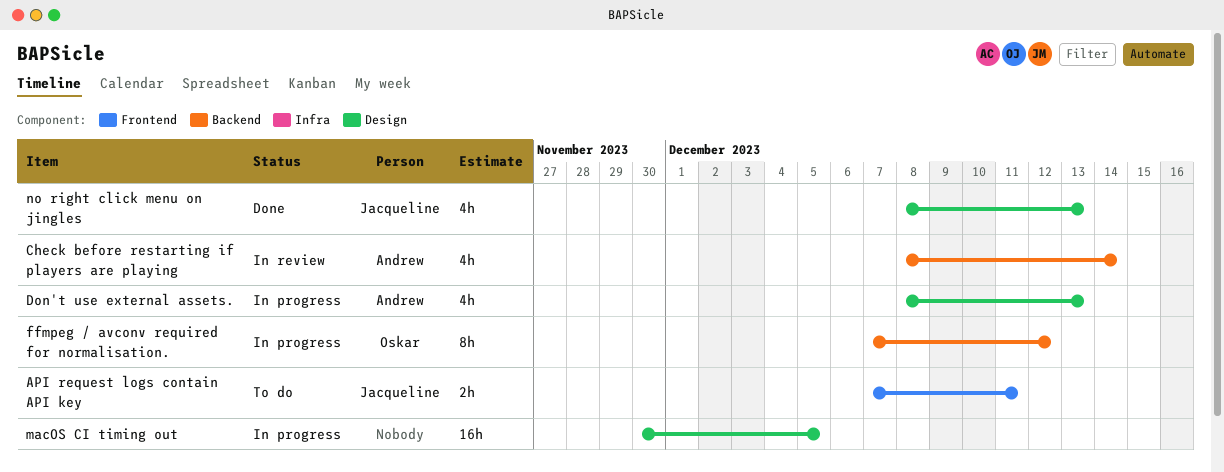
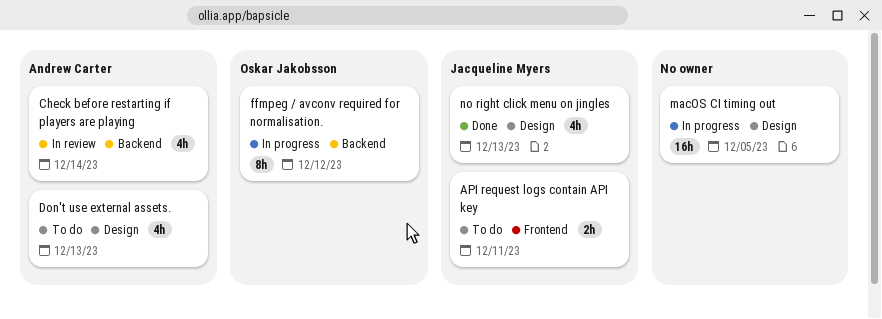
Don't use external assets., status: In progress -> To do

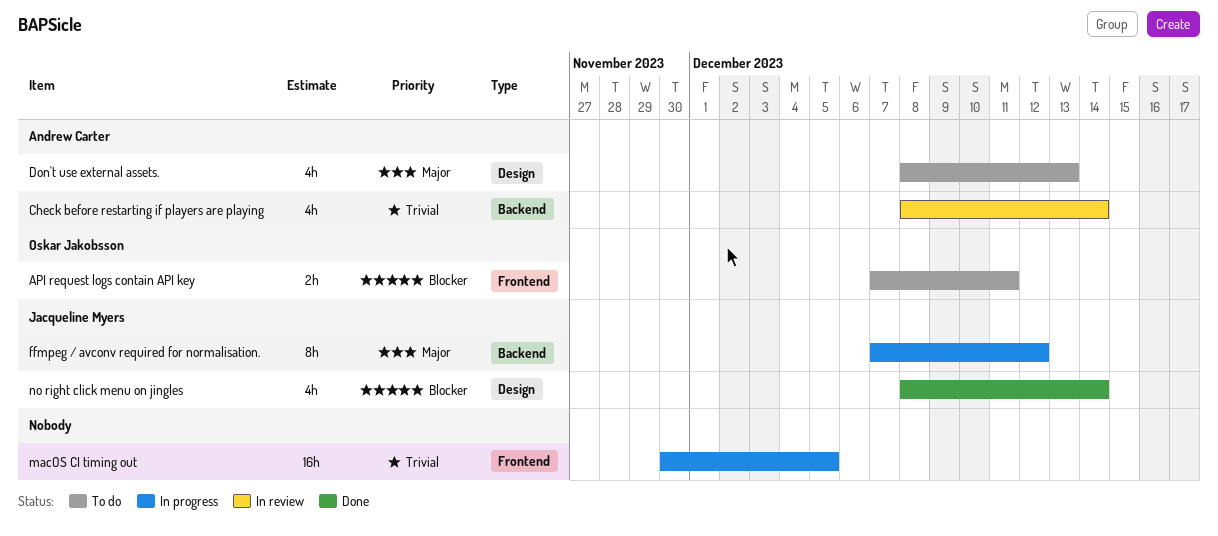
API request logs contain API key, owner: Jacqueline Myers -> Oskar Jakobsson
ffmpeg / avconv required for normalisation., owner: Oskar Jakobsson -> Jacqueline Myers
macOS CI timing out, label: Design -> Frontend
no right click menu on jingles, due: Dec 13 -> Dec 14

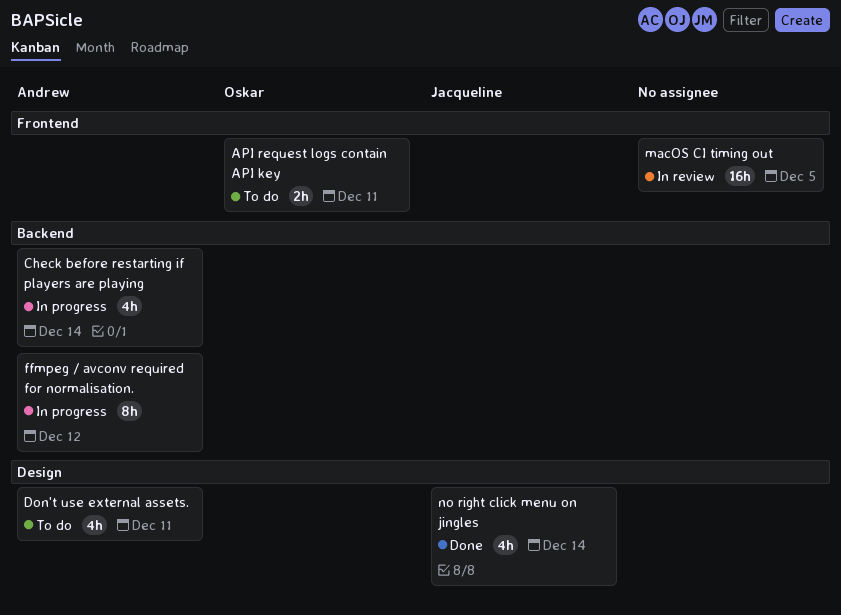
Check before restarting if players are playing, status: In review -> In progress
Don't use external assets., due: Dec 13 -> Dec 11
ffmpeg / avconv required for normalisation., owner: Jacqueline Myers -> Andrew Carter
macOS CI timing out, status: In progress -> In review

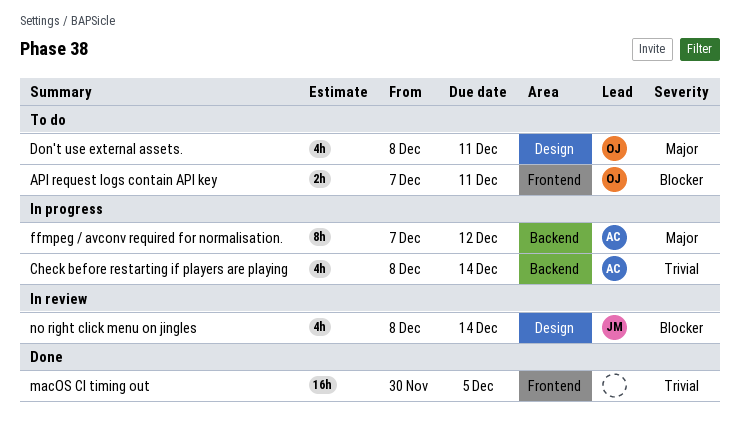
Don't use external assets., owner: Andrew -> Oskar
macOS CI timing out, status: In review -> Done
no right click menu on jingles, status: Done -> In review

